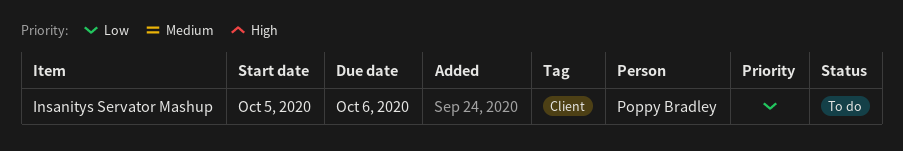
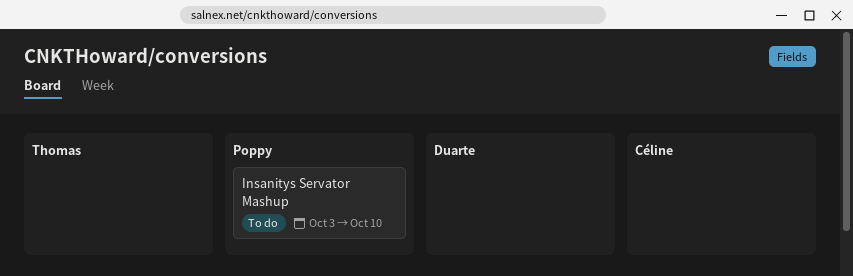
Insanitys Servator Mashup, start: Oct 5 -> Oct 3
Insanitys Servator Mashup, due: Oct 6 -> Oct 10

